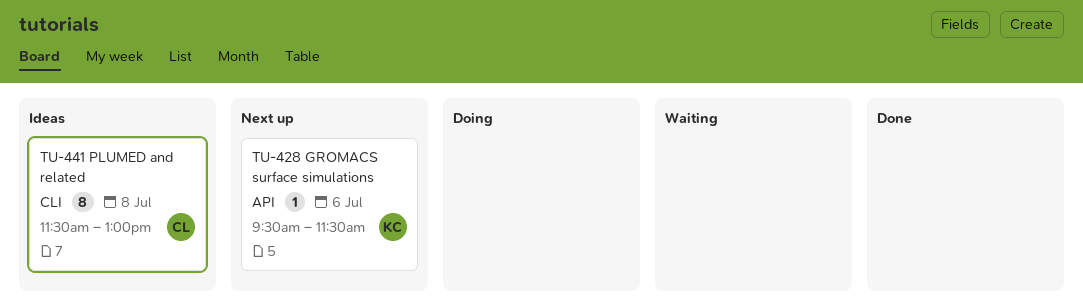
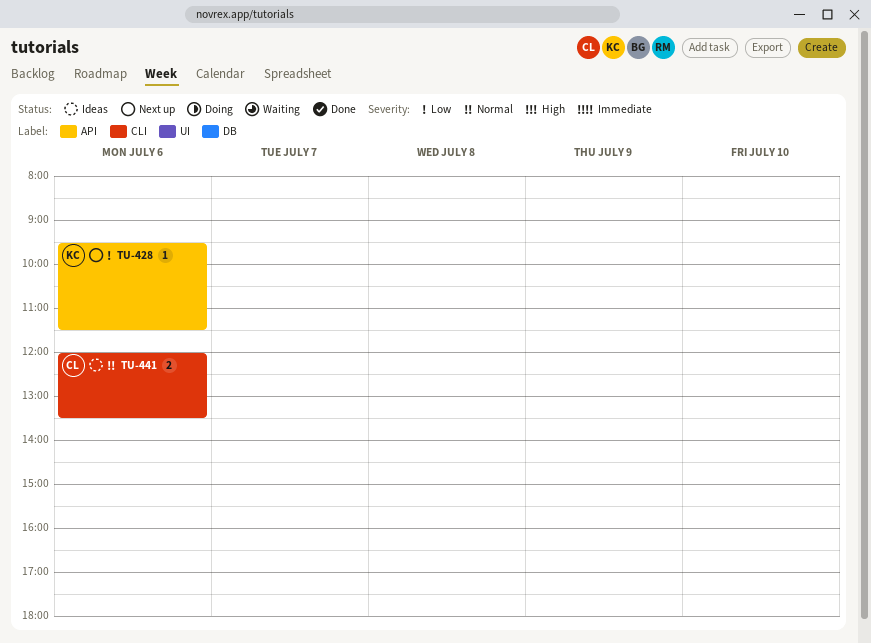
TU-441, estimate: 8 -> 2
TU-441, day: Jul 8 -> Jul 6
TU-441, begins: 11:30 -> 12:00
TU-441, ends: 13:00 -> 13:30

